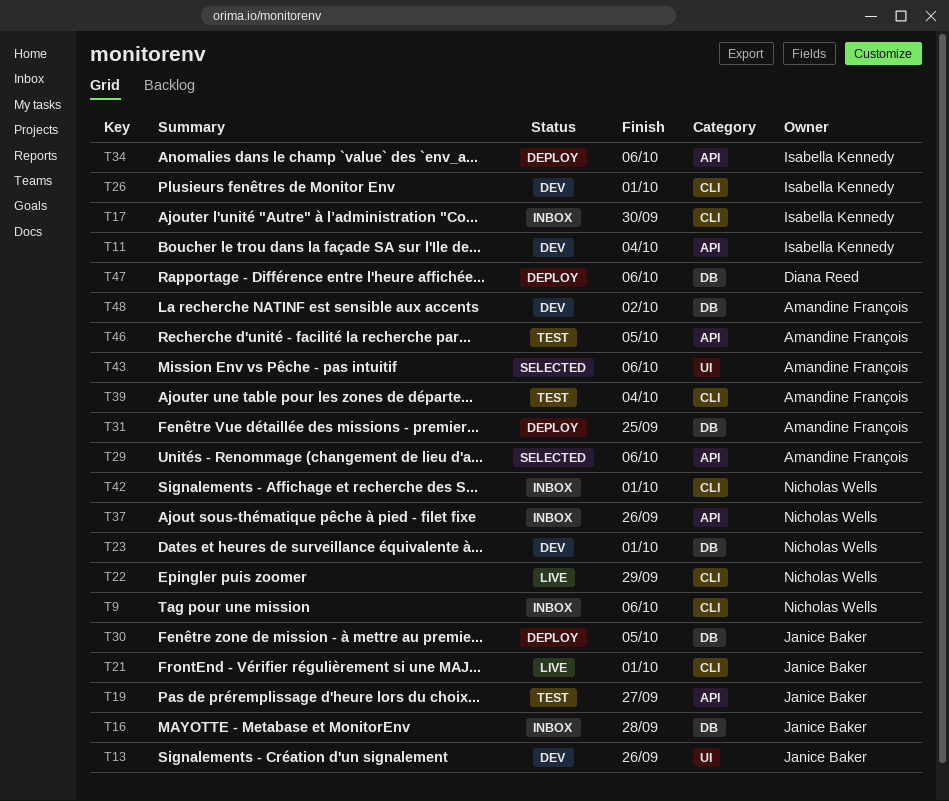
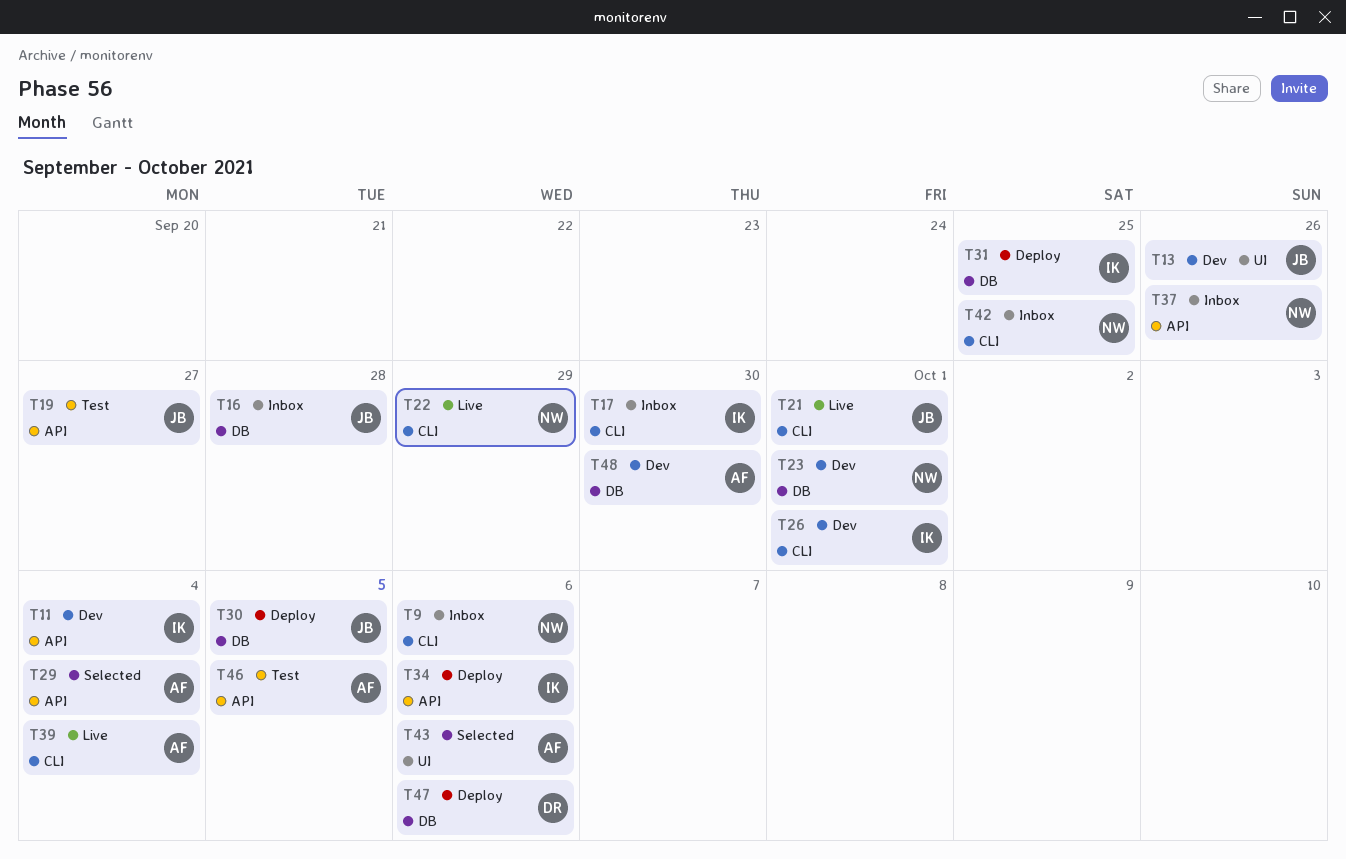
T29, due: Oct 6 -> Oct 4
T31, owner: Amandine François -> Isabella Kennedy
T39, status: Test -> Live
T42, due: Oct 1 -> Sep 25
T48, due: Oct 2 -> Sep 30

